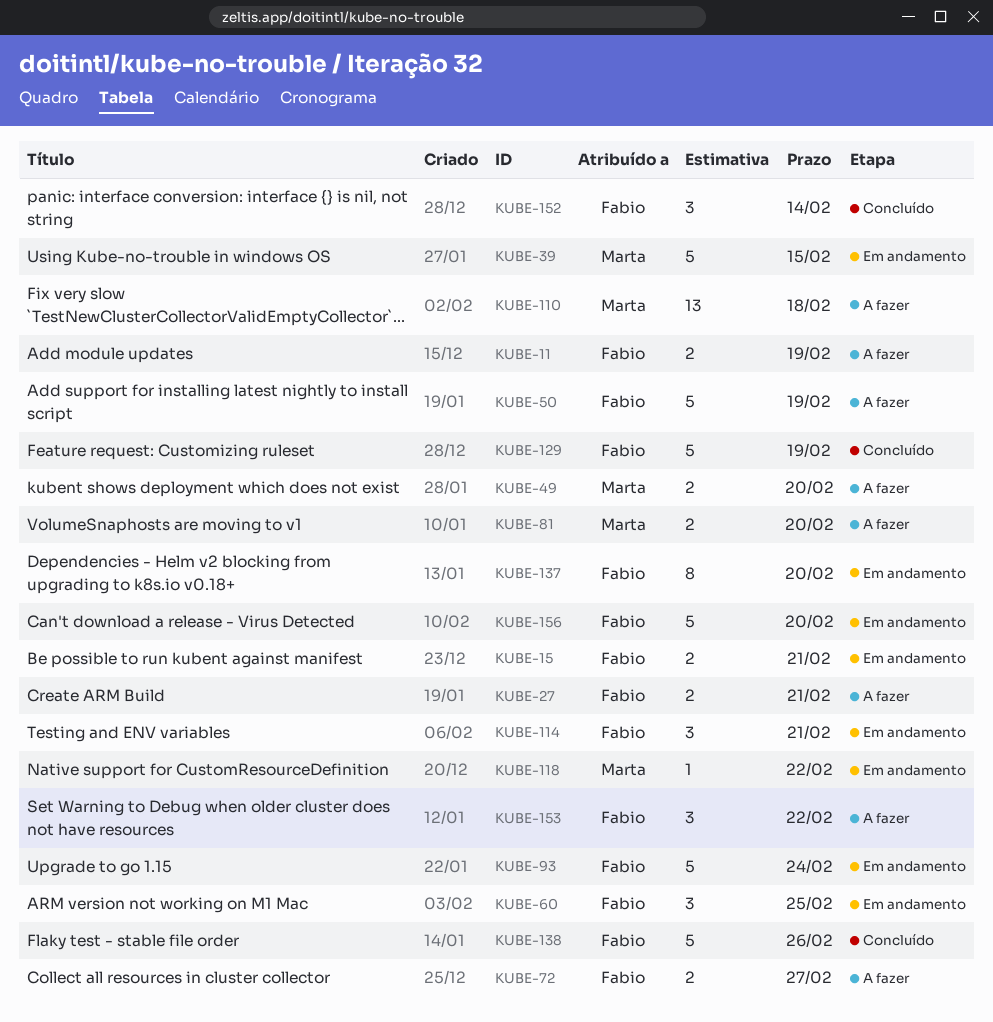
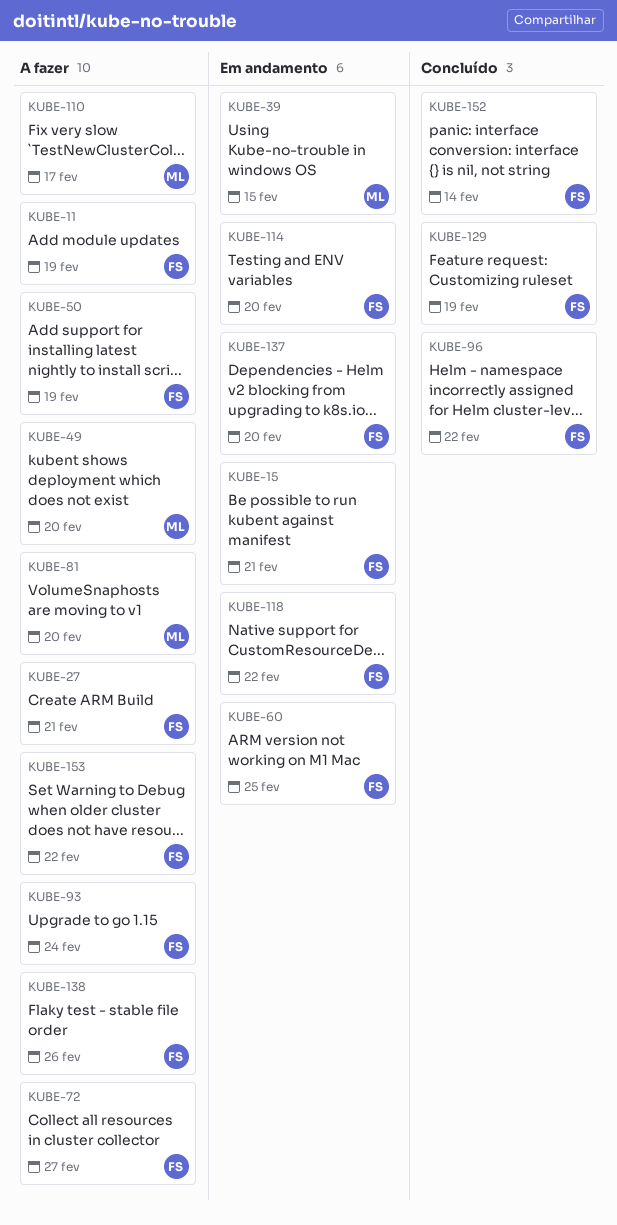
KUBE-93, status: Em andamento -> A fazer
KUBE-96: none -> present
KUBE-110, due: Feb 18 -> Feb 17
KUBE-114, due: Feb 21 -> Feb 20
KUBE-118, owner: Marta -> Fabio
KUBE-138, status: Concluído -> A fazer
KUBE-156: present -> none

